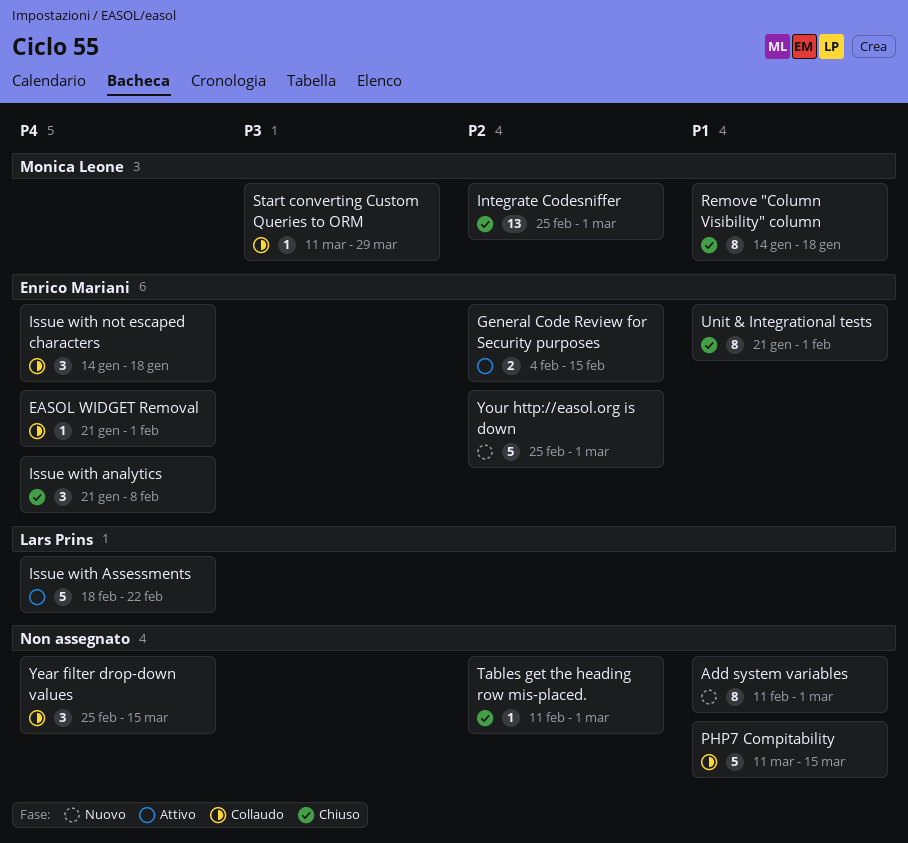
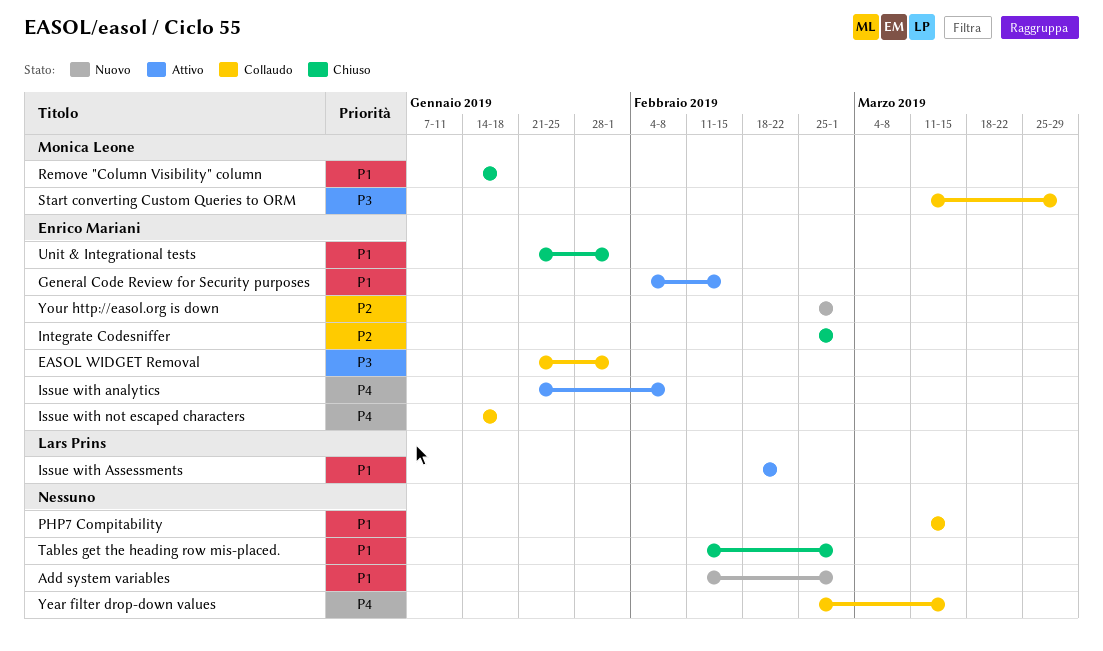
EASOL WIDGET Removal, priority: P4 -> P3
General Code Review for Security purposes, priority: P2 -> P1
Integrate Codesniffer, owner: Monica Leone -> Enrico Mariani
Issue with analytics, status: Chiuso -> Attivo
Issue with Assessments, priority: P4 -> P1
Tables get the heading row mis-placed., priority: P2 -> P1

